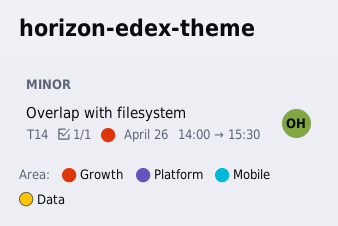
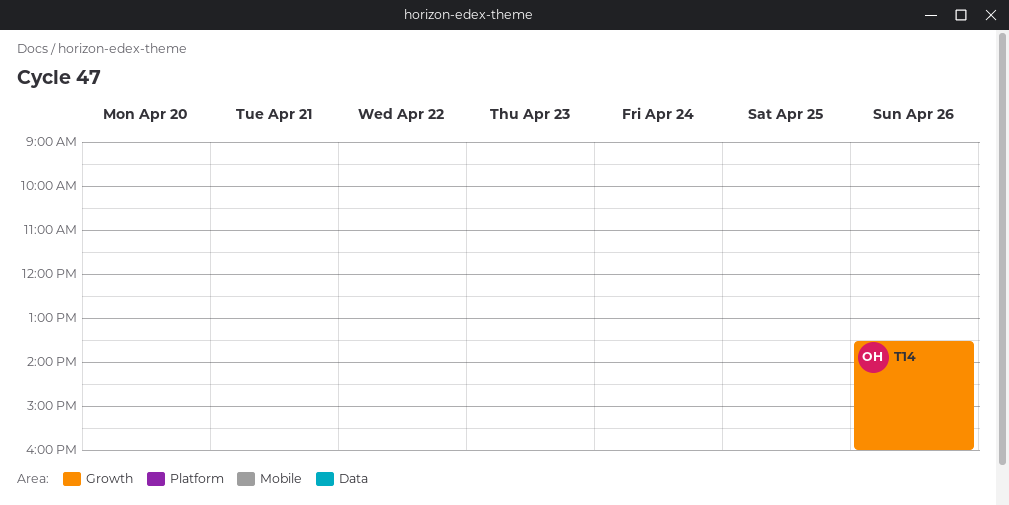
T14, begins: 14:00 -> 13:30
T14, ends: 15:30 -> 16:00

